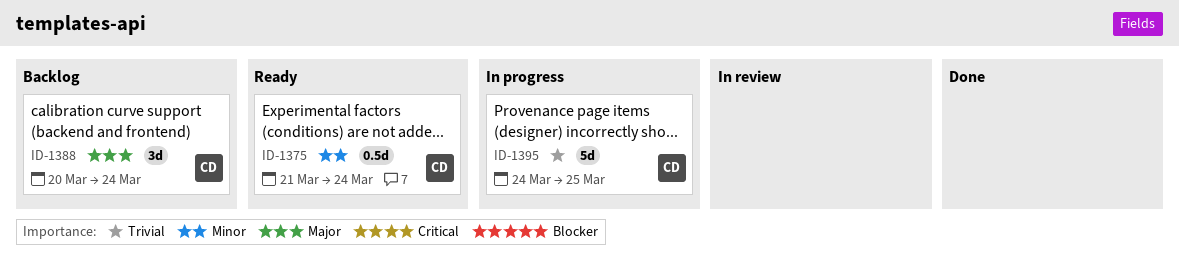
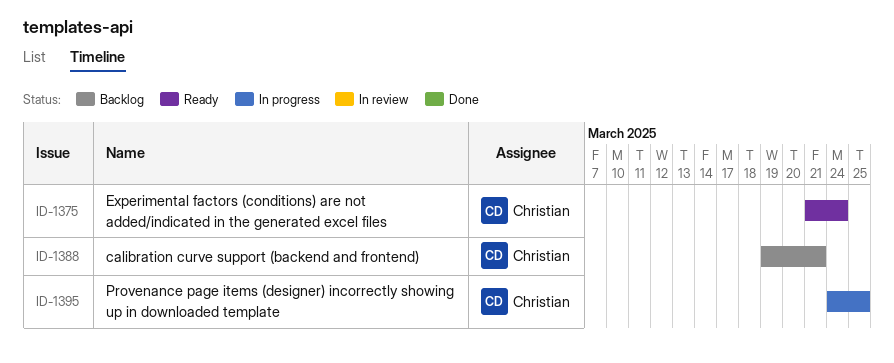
ID-1388, start: Mar 20 -> Mar 19
ID-1388, due: Mar 24 -> Mar 21

